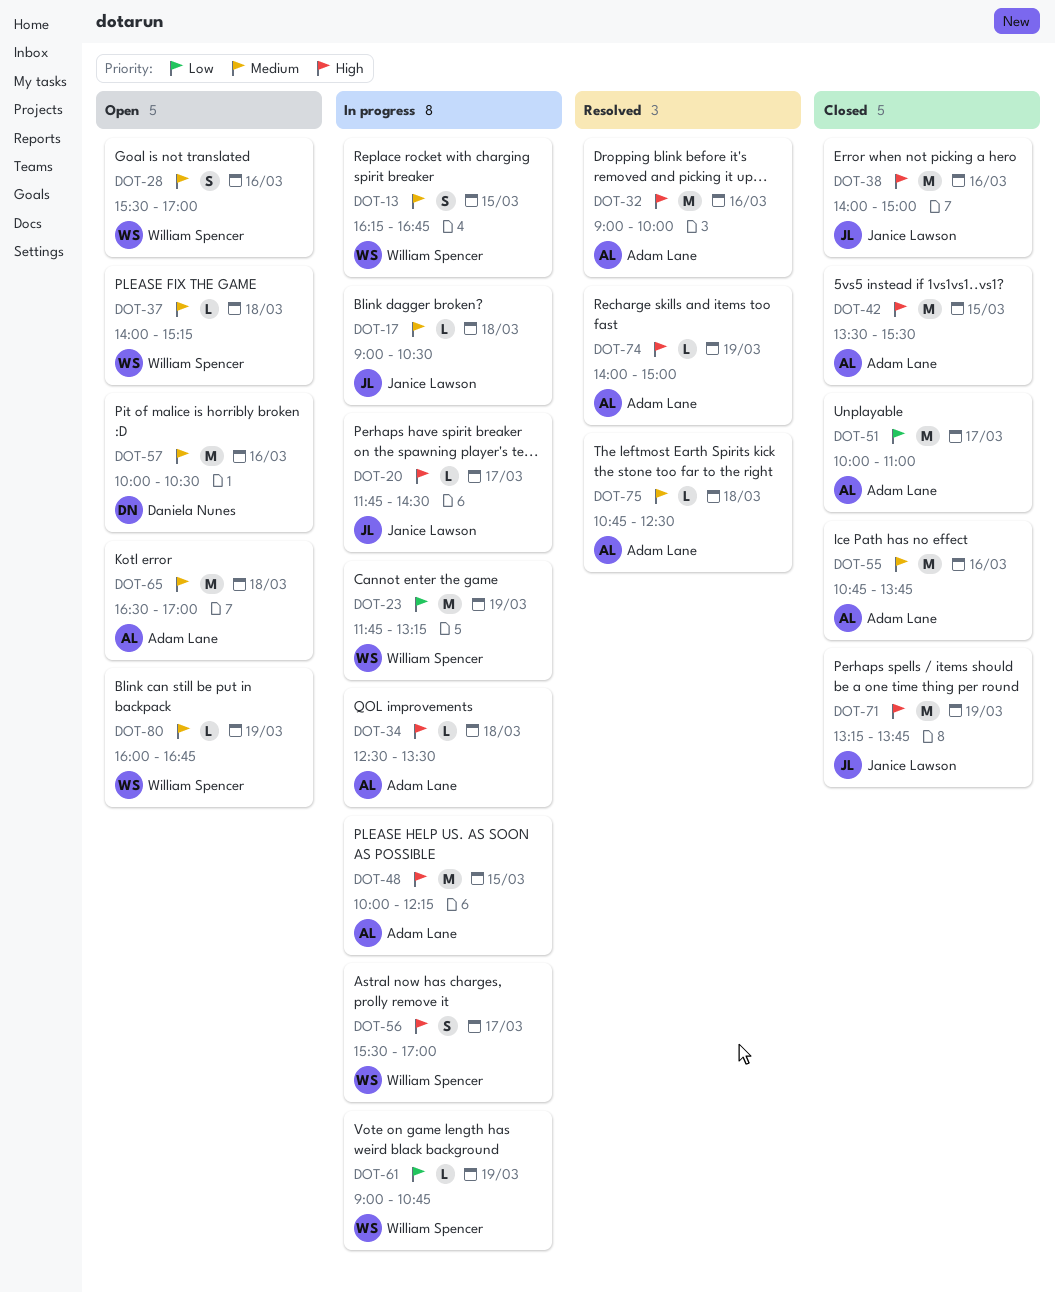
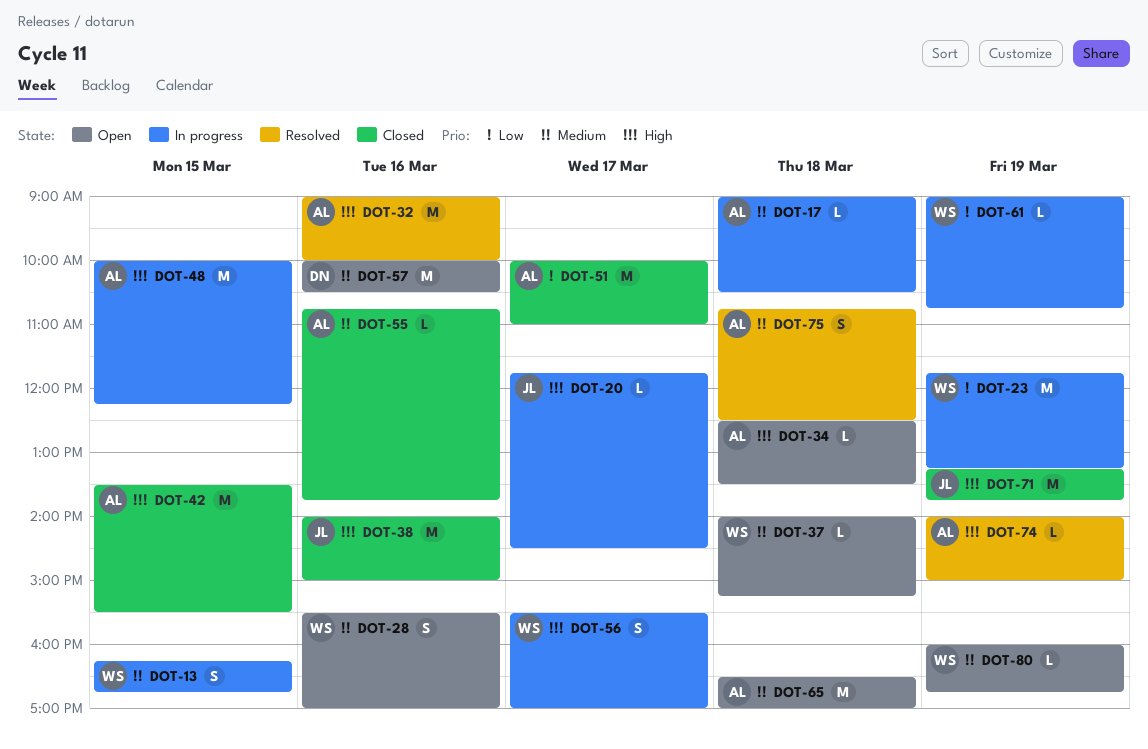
DOT-17, owner: Janice Lawson -> Adam Lane
DOT-34, status: In progress -> Open
DOT-55, estimate: M -> L
DOT-75, estimate: L -> S

